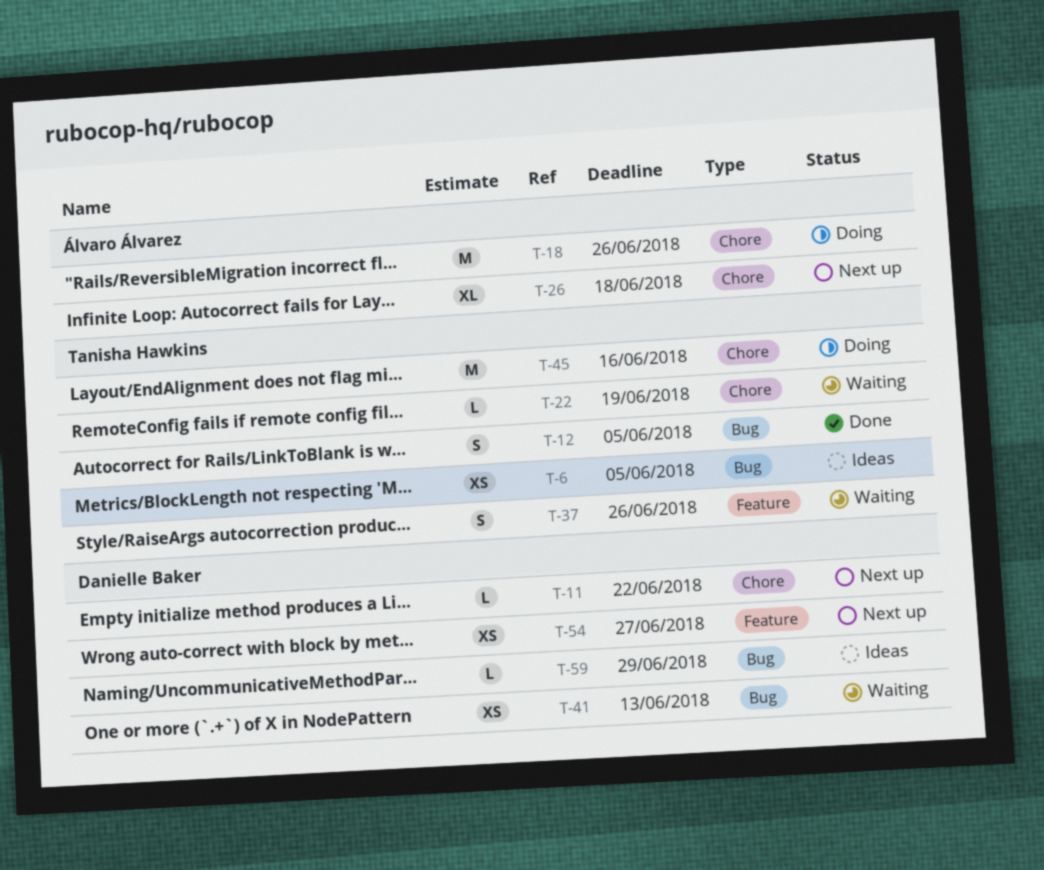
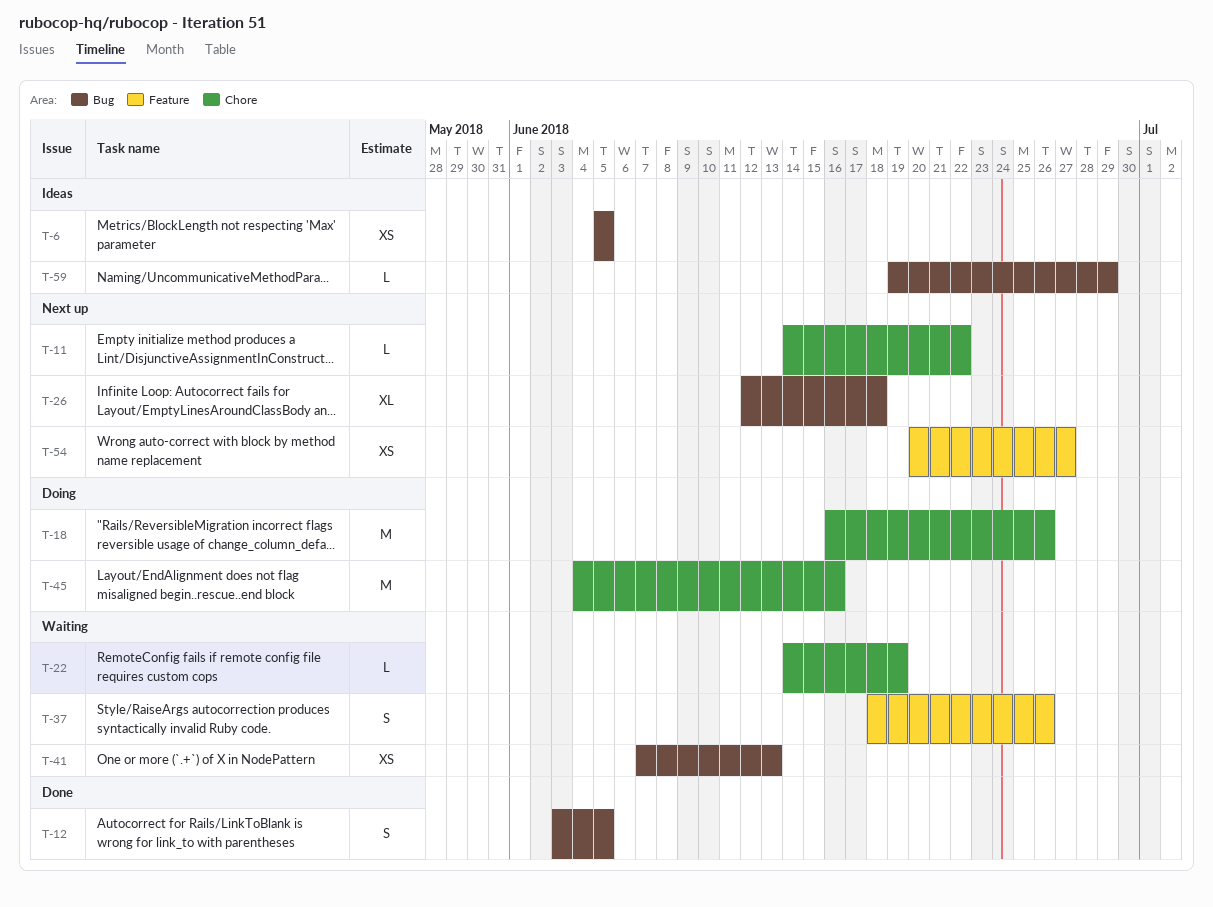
T-26, label: Chore -> Bug

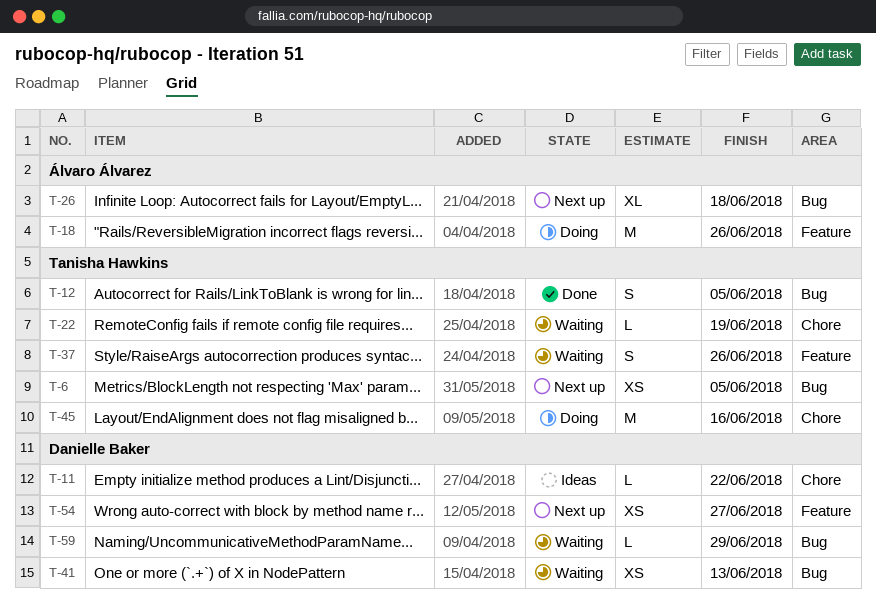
T-6, status: Ideas -> Next up
T-11, status: Next up -> Ideas
T-18, label: Chore -> Feature
T-59, status: Ideas -> Waiting

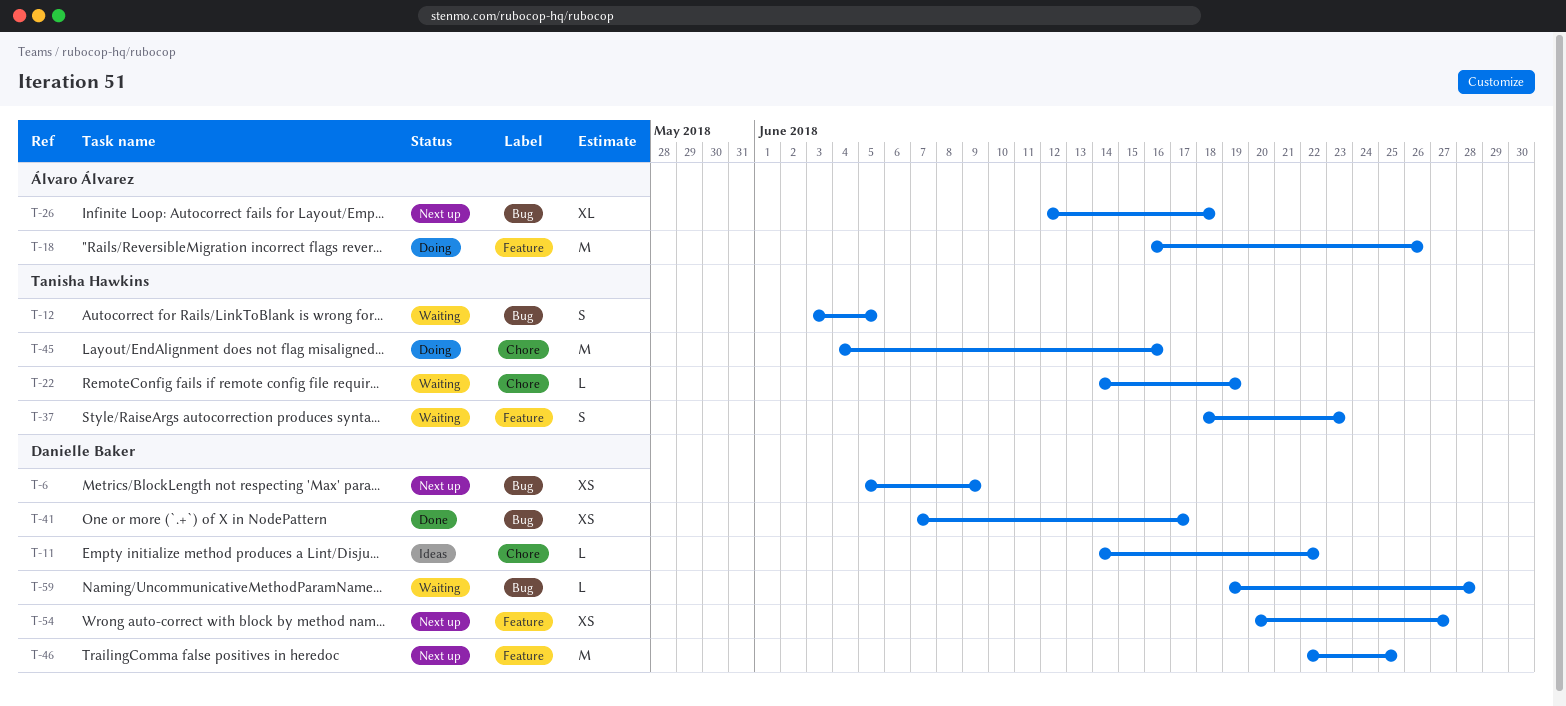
T-6, owner: Tanisha Hawkins -> Danielle Baker
T-6, due: Jun 5 -> Jun 9
T-12, status: Done -> Waiting
T-37, due: Jun 26 -> Jun 23
T-41, status: Waiting -> Done
T-41, due: Jun 13 -> Jun 17
T-46: none -> present
T-59, due: Jun 29 -> Jun 28

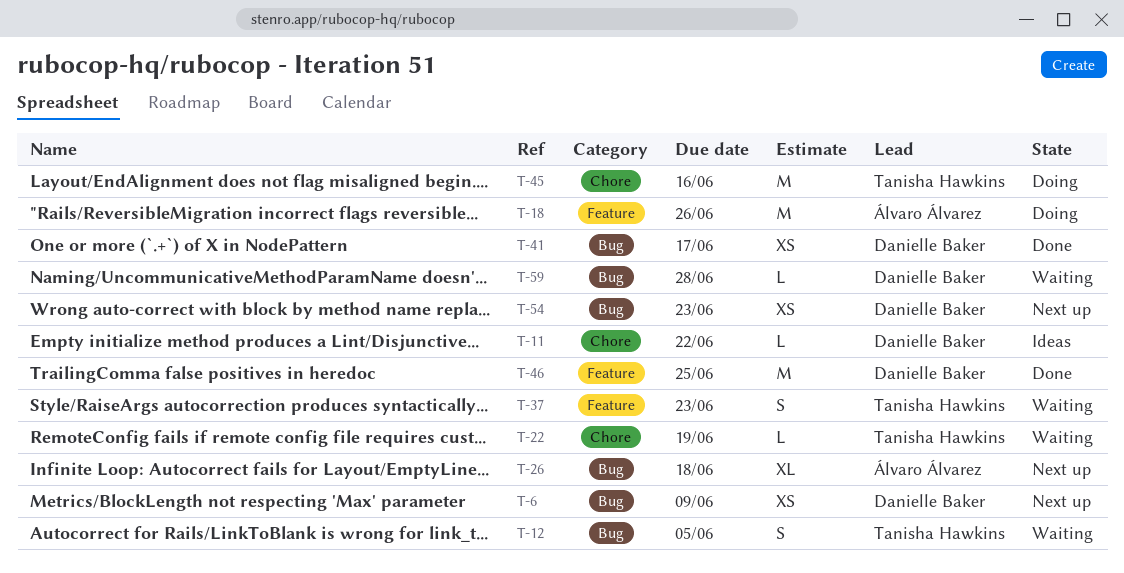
T-46, status: Next up -> Done
T-54, label: Feature -> Bug
T-54, due: Jun 27 -> Jun 23

